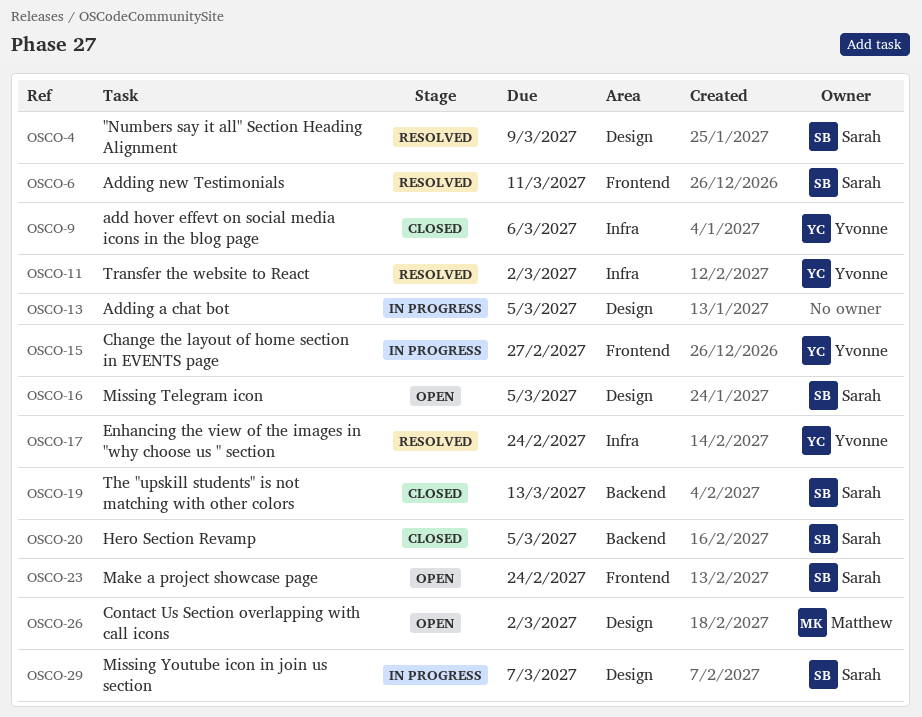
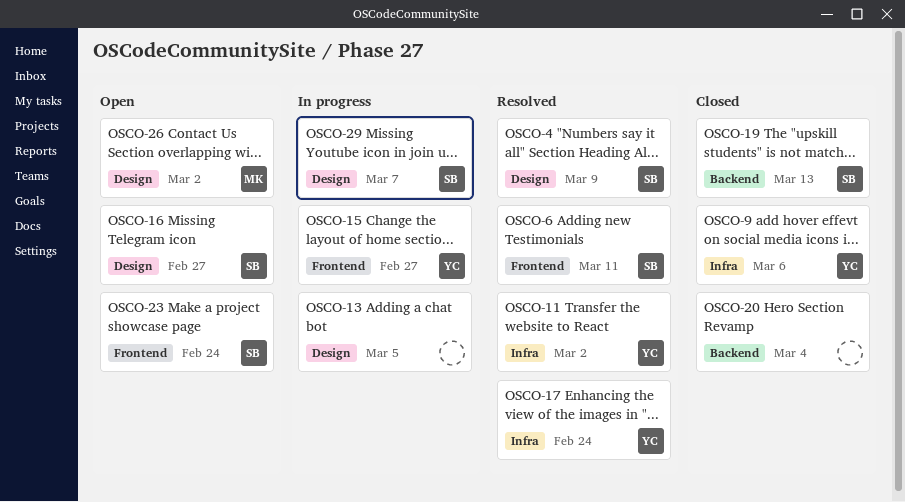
OSCO-16, due: Mar 5 -> Feb 27
OSCO-20, owner: Sarah -> none
OSCO-20, due: Mar 5 -> Mar 4

